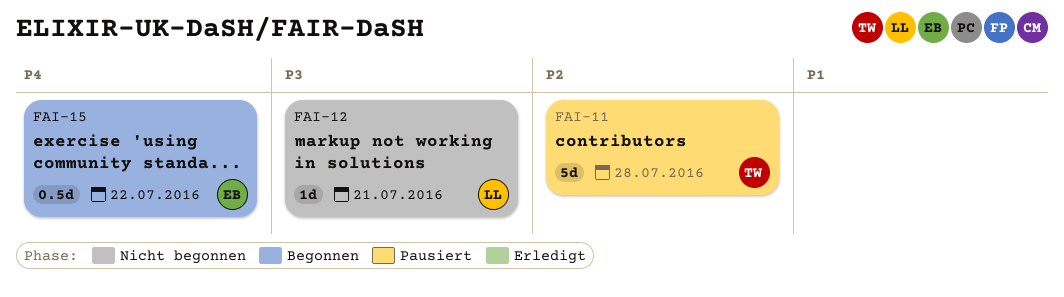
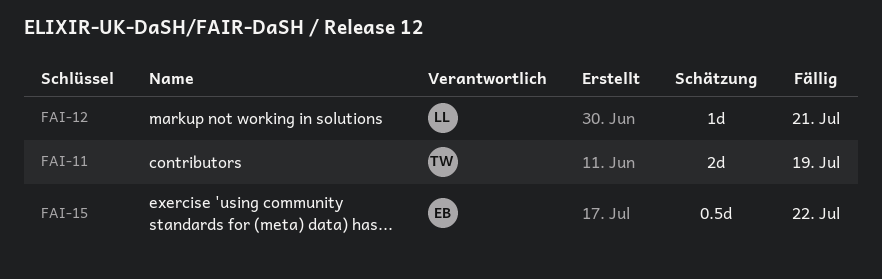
FAI-11, estimate: 5d -> 2d
FAI-11, due: Jul 28 -> Jul 19

